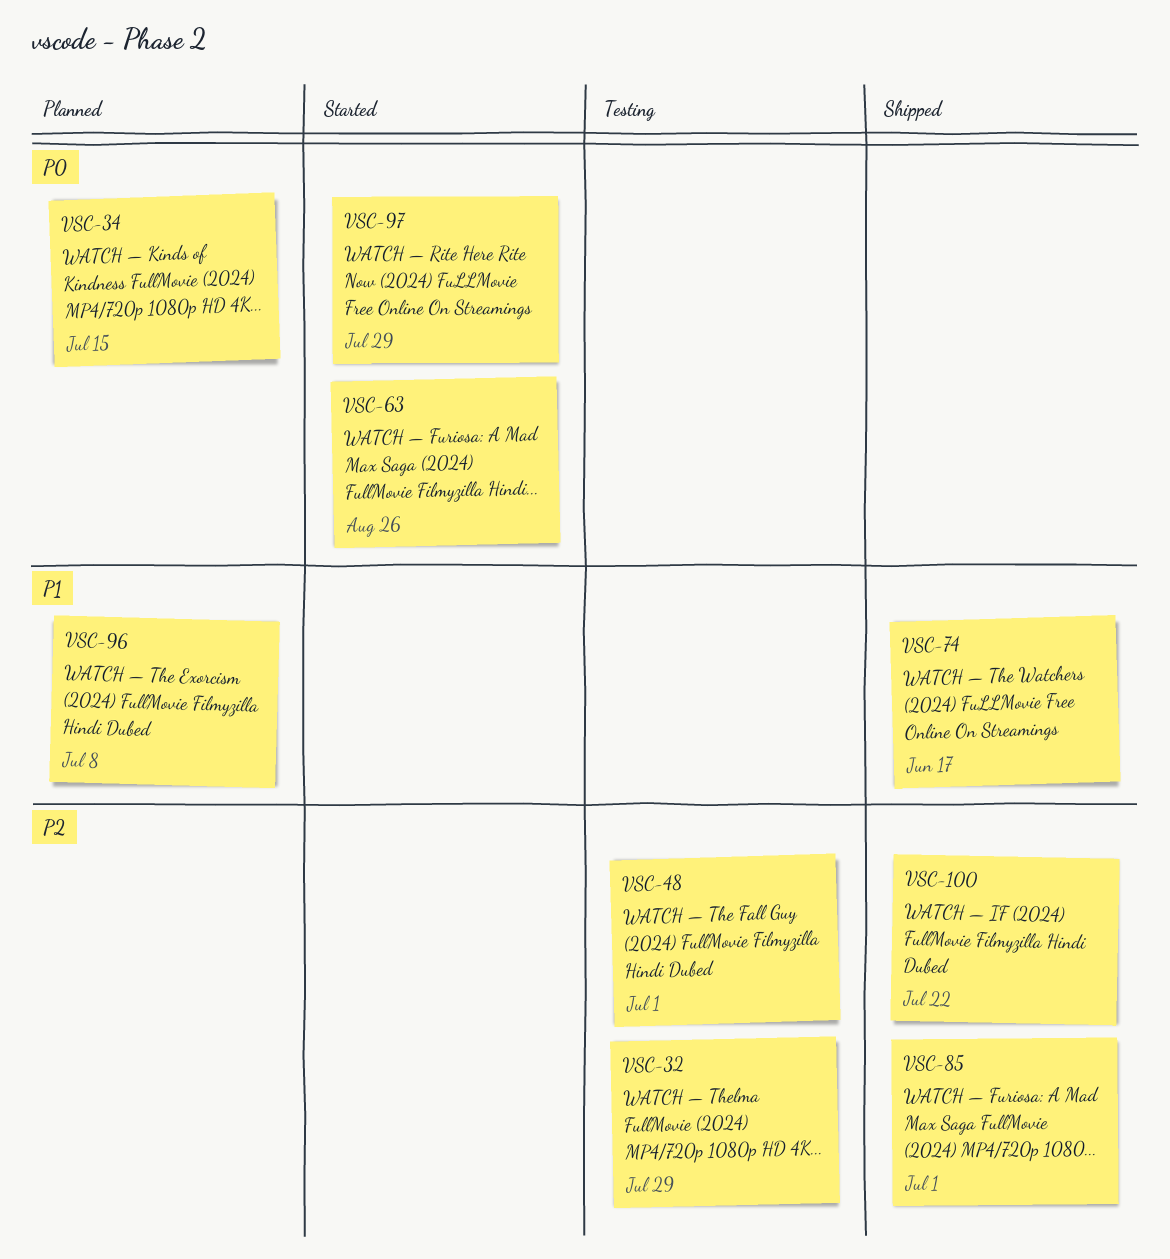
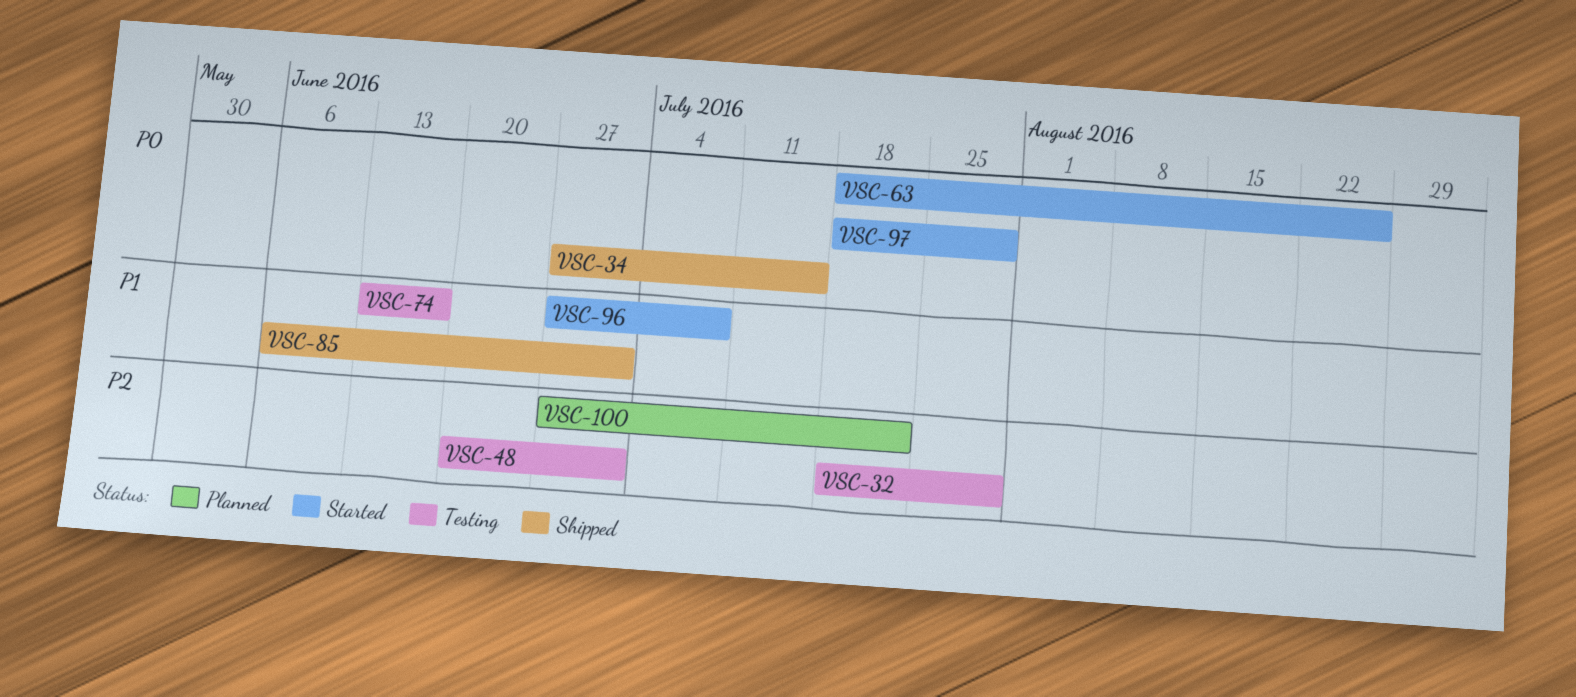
VSC-34, status: Planned -> Shipped
VSC-74, status: Shipped -> Testing
VSC-85, priority: P2 -> P1
VSC-96, status: Planned -> Started
VSC-100, status: Shipped -> Planned

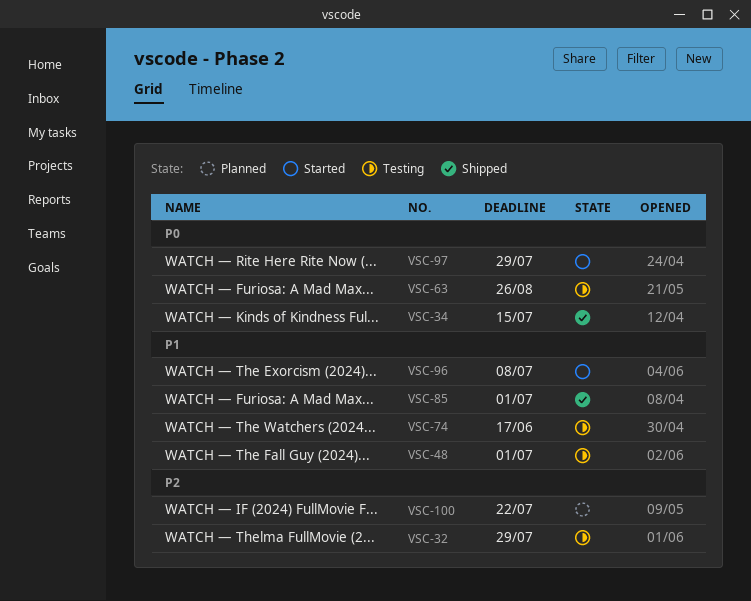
VSC-48, priority: P2 -> P1
VSC-63, status: Started -> Testing

